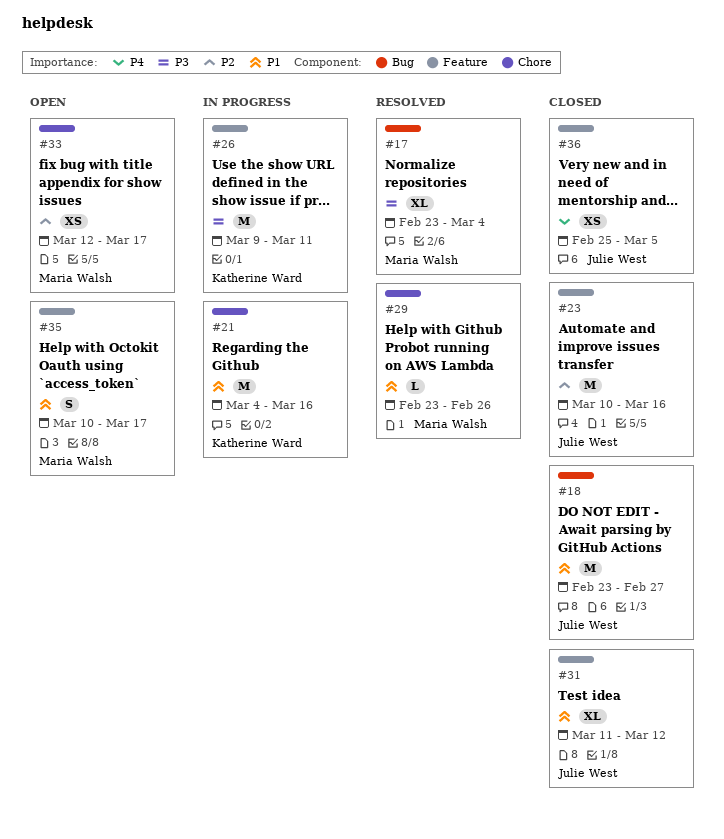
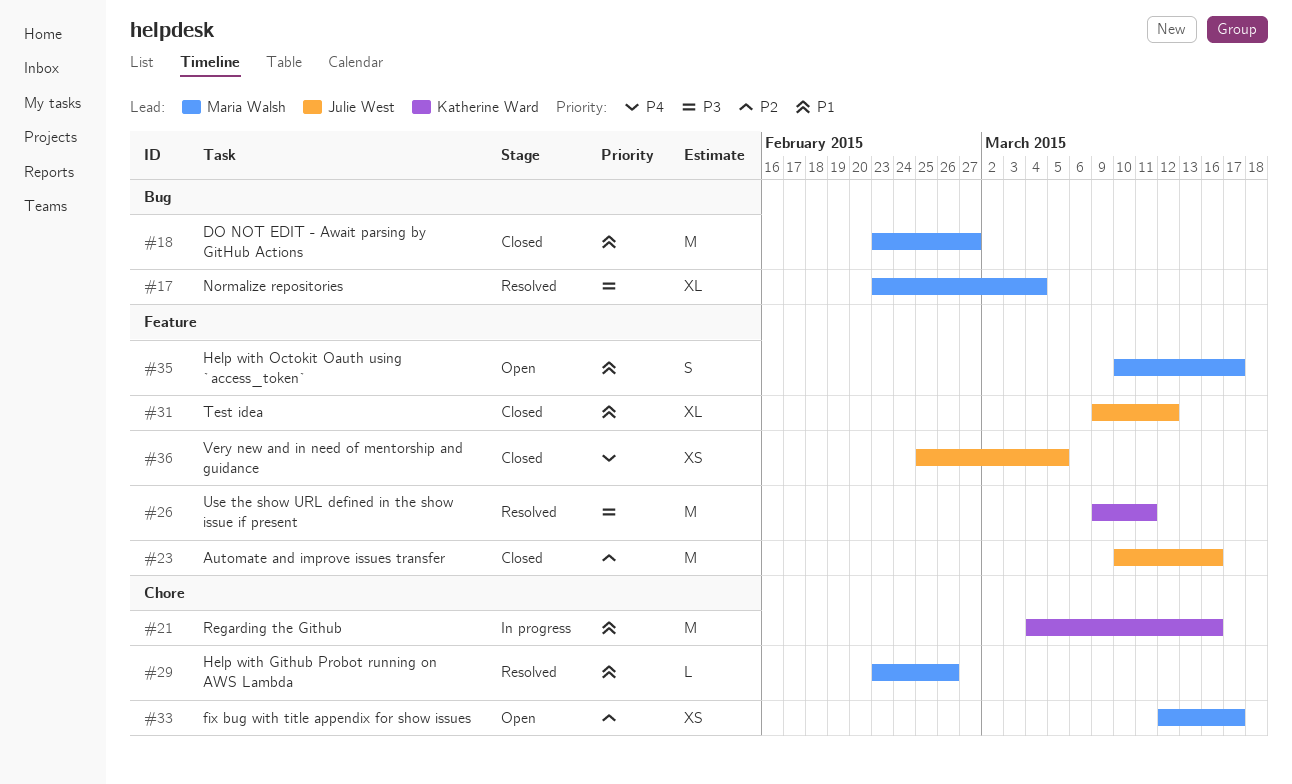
#18, owner: Julie West -> Maria Walsh
#26, status: In progress -> Resolved
#31, start: Mar 11 -> Mar 9

